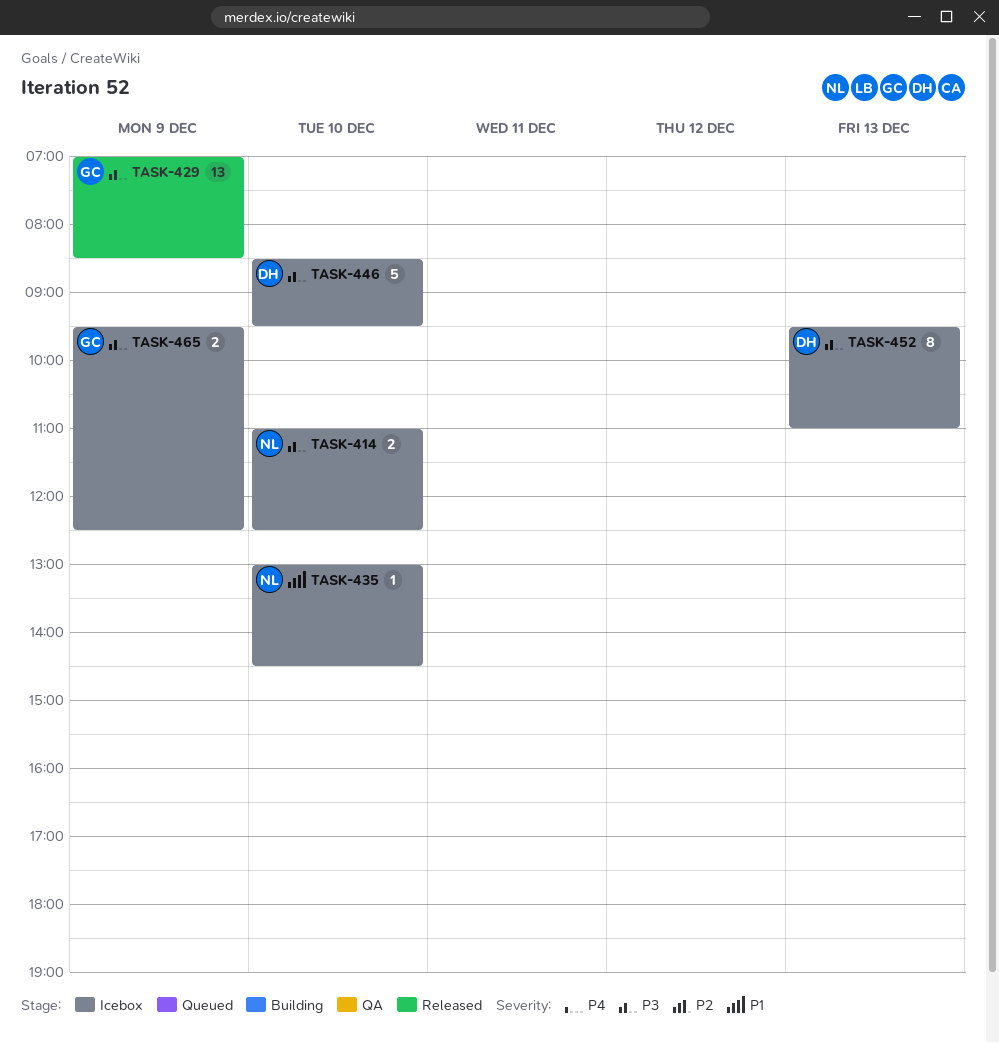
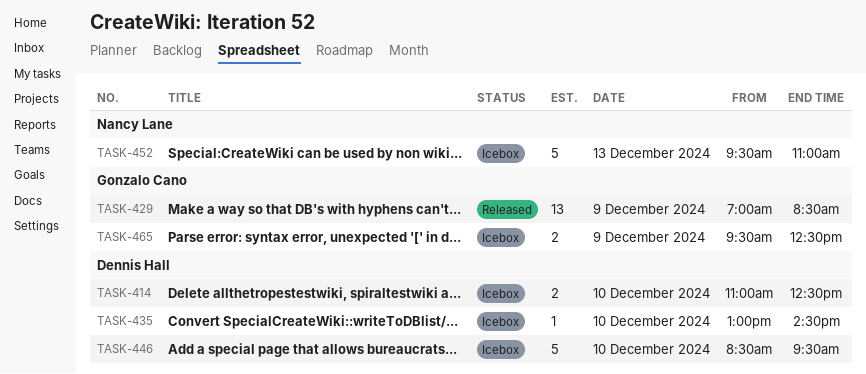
TASK-414, owner: Nancy Lane -> Dennis Hall
TASK-435, owner: Nancy Lane -> Dennis Hall
TASK-452, owner: Dennis Hall -> Nancy Lane
TASK-452, estimate: 8 -> 5

